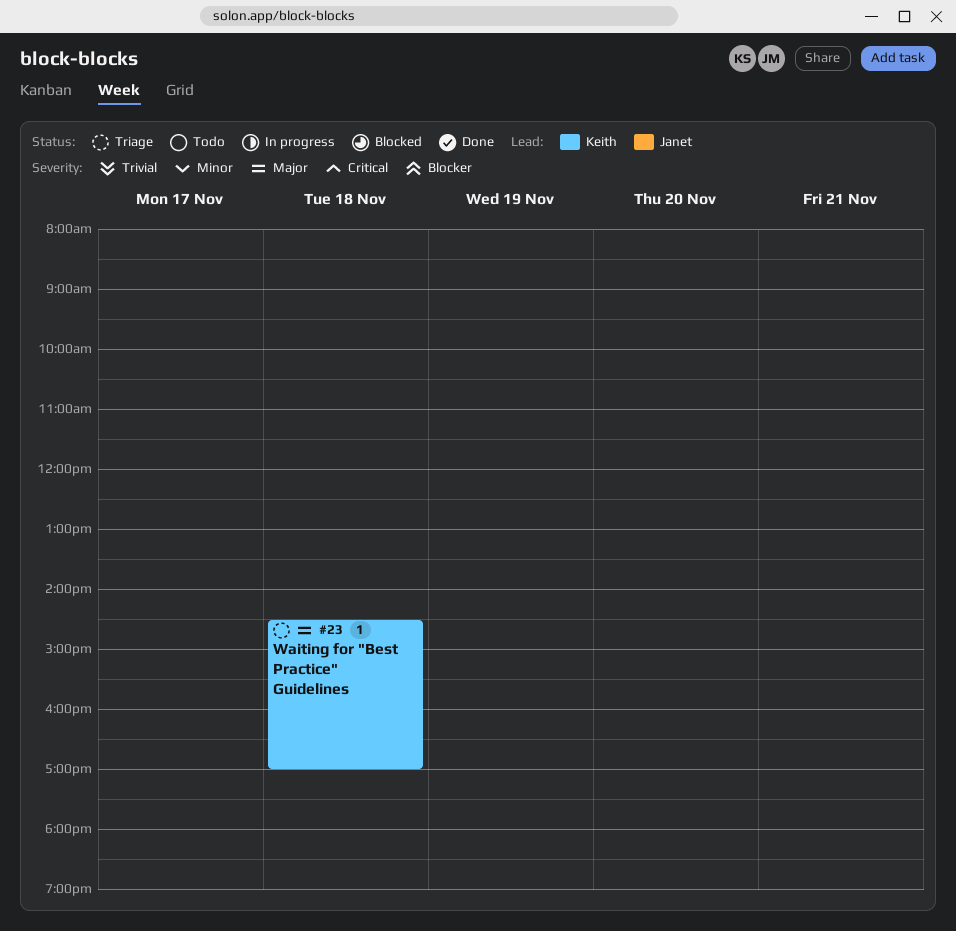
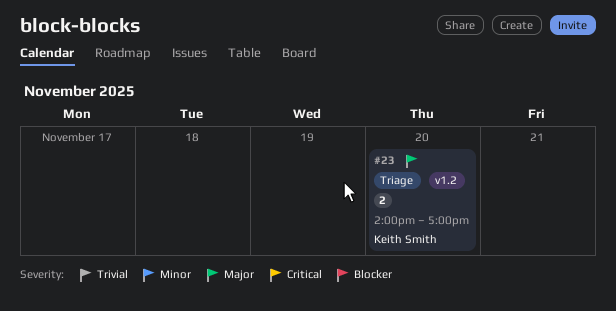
#23, estimate: 1 -> 2
#23, day: Nov 18 -> Nov 20
#23, begins: 14:30 -> 14:00

